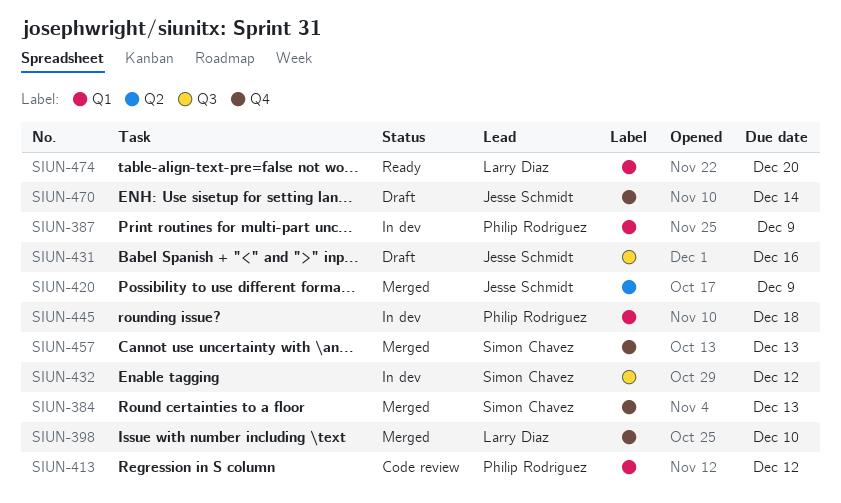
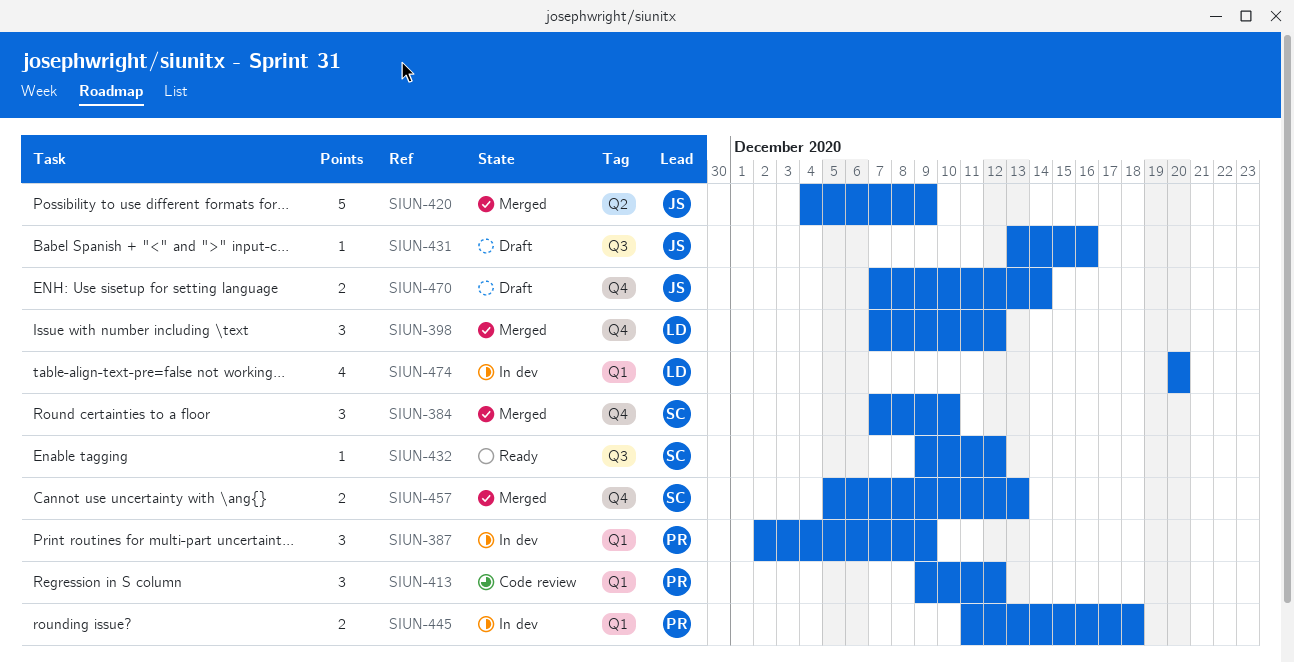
SIUN-384, due: Dec 13 -> Dec 10
SIUN-398, due: Dec 10 -> Dec 12
SIUN-432, status: In dev -> Ready
SIUN-474, status: Ready -> In dev

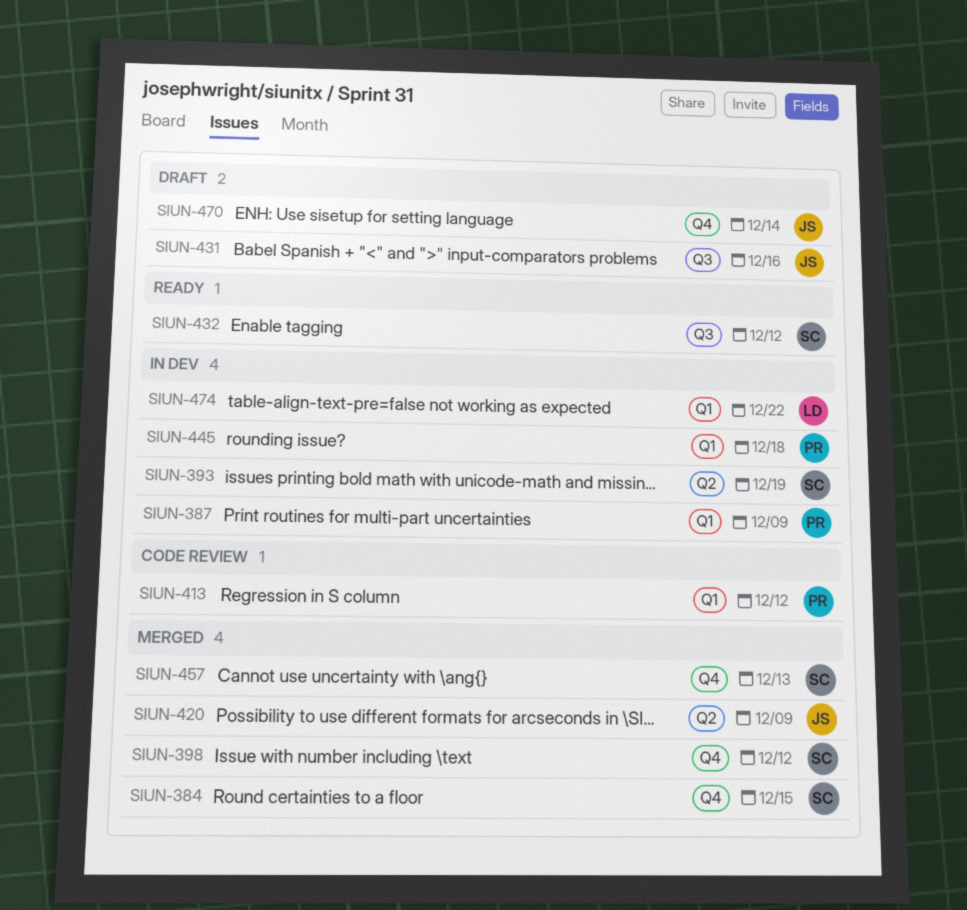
SIUN-384, due: Dec 10 -> Dec 15
SIUN-393: none -> present
SIUN-398, owner: LD -> SC
SIUN-474, due: Dec 20 -> Dec 22

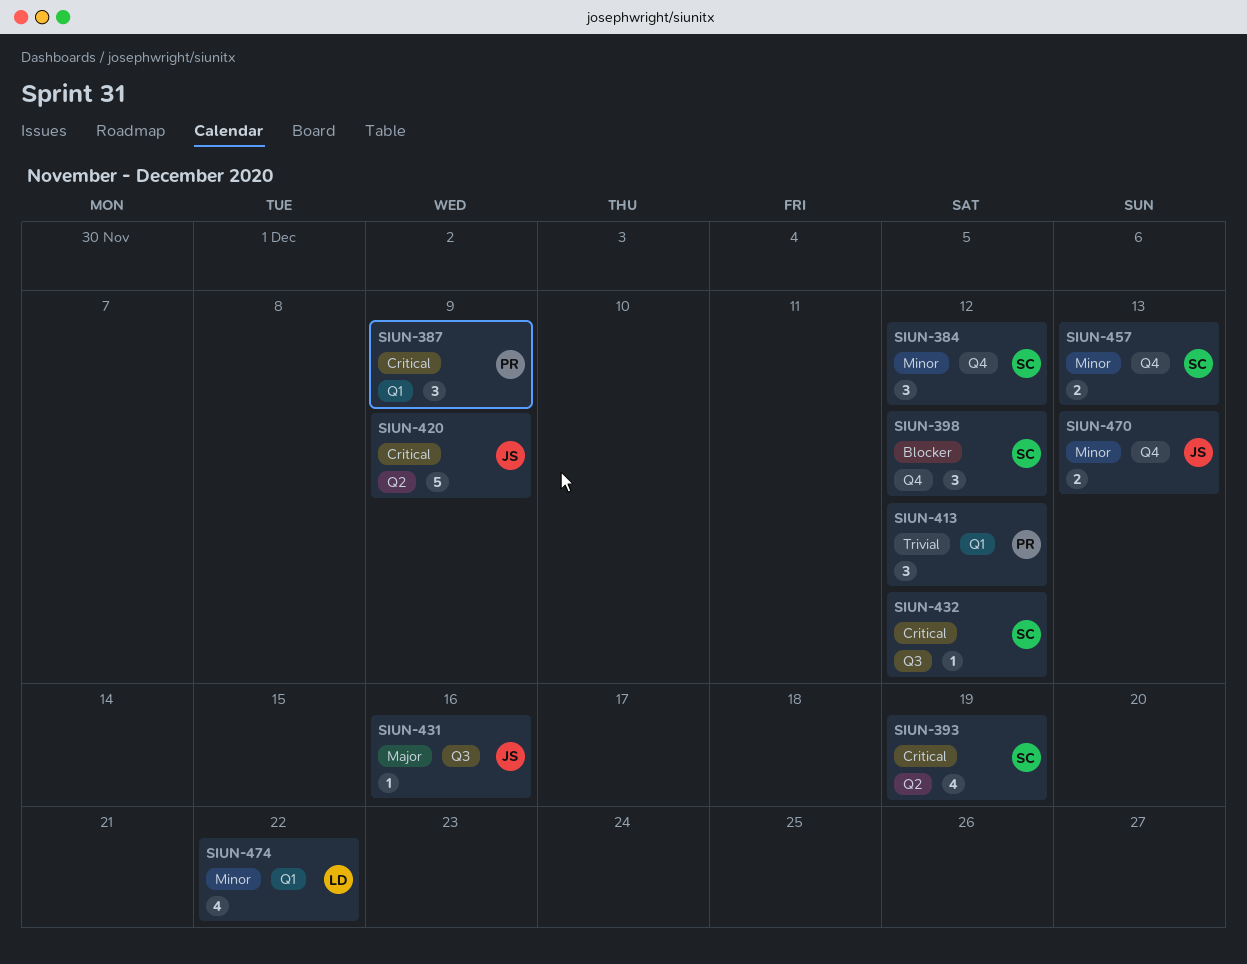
SIUN-384, due: Dec 15 -> Dec 12
SIUN-445: present -> none
SIUN-470, due: Dec 14 -> Dec 13

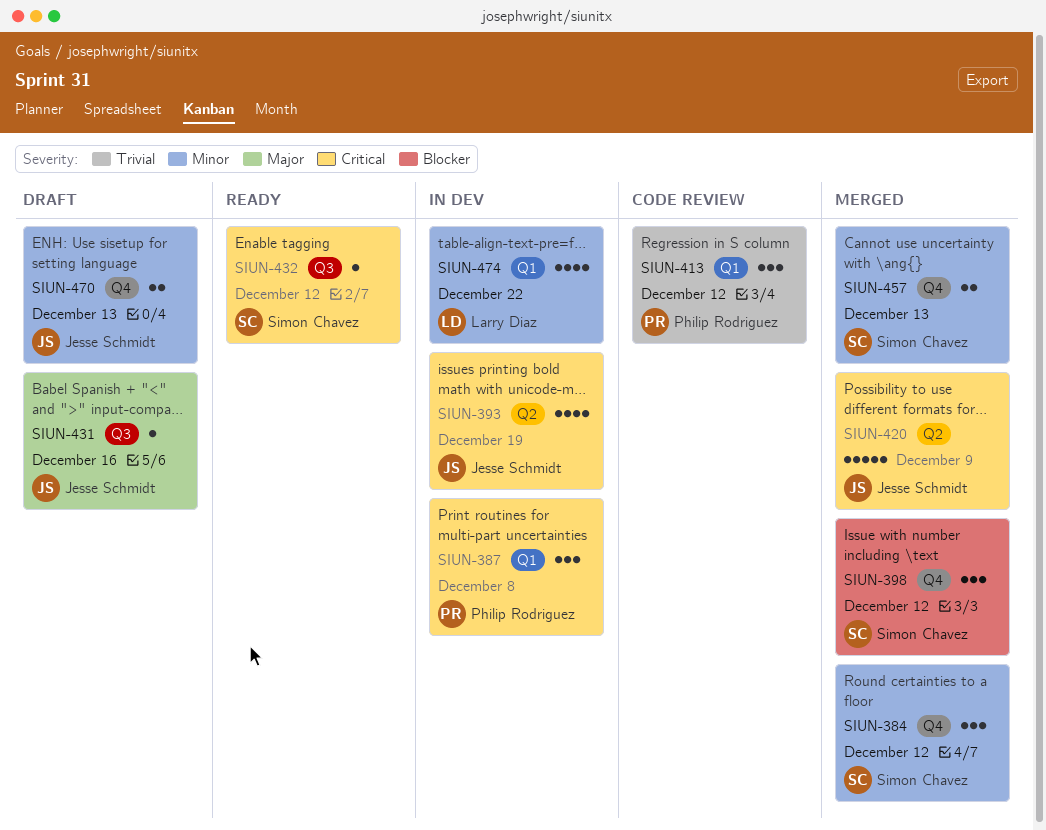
SIUN-387, due: Dec 9 -> Dec 8
SIUN-393, owner: Simon Chavez -> Jesse Schmidt

